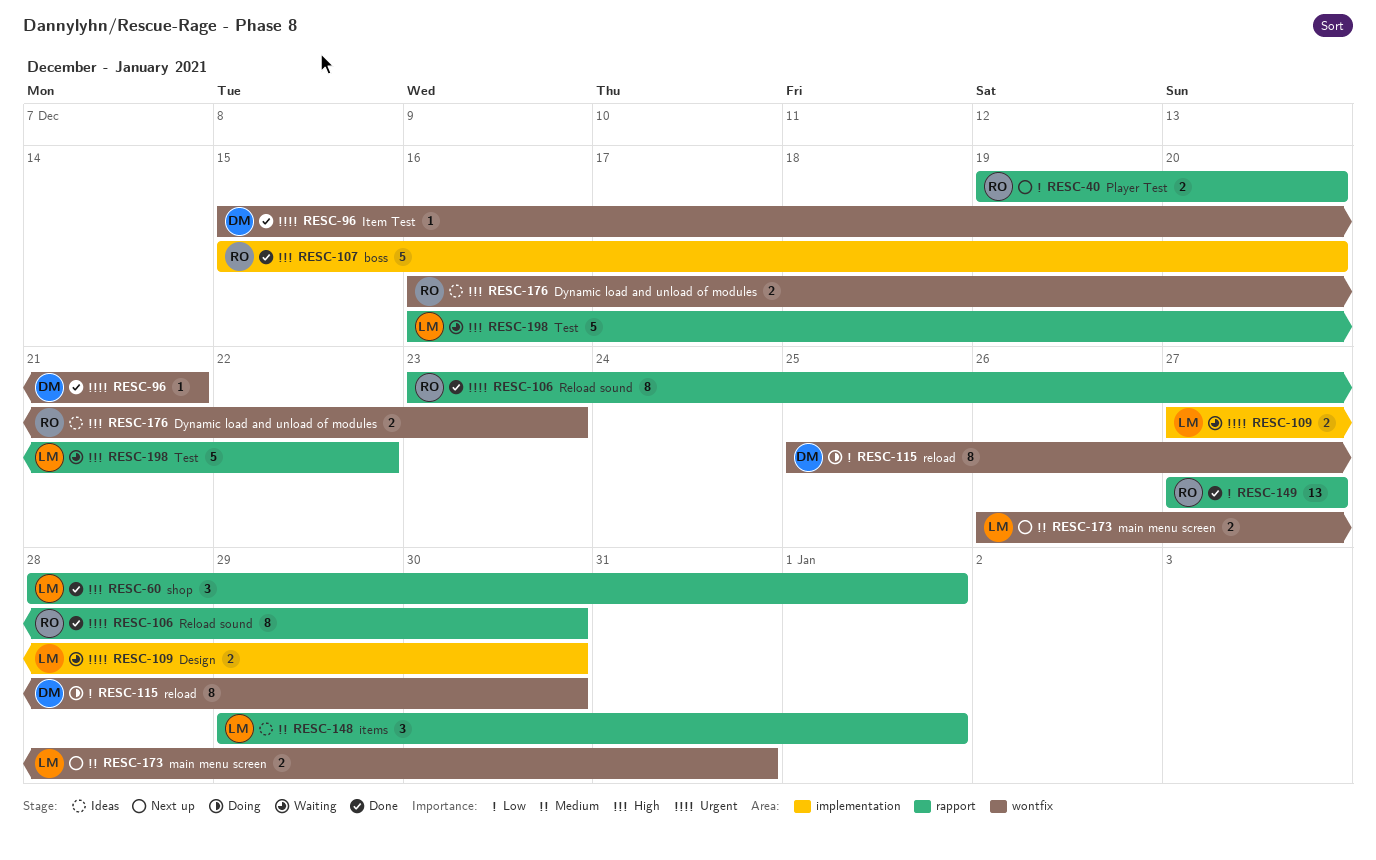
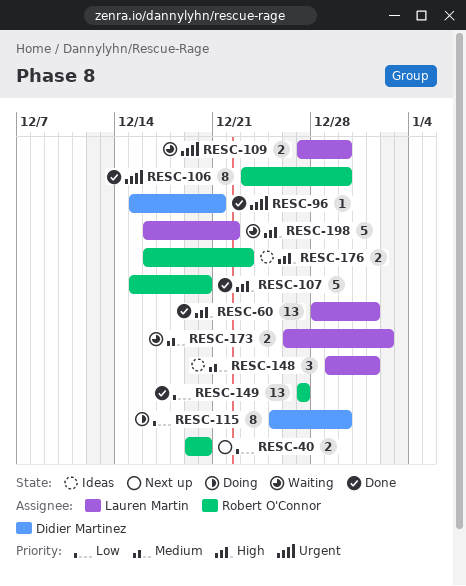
RESC-60, estimate: 3 -> 13
RESC-173, status: Next up -> Waiting
RESC-173, due: Dec 31 -> Jan 2

